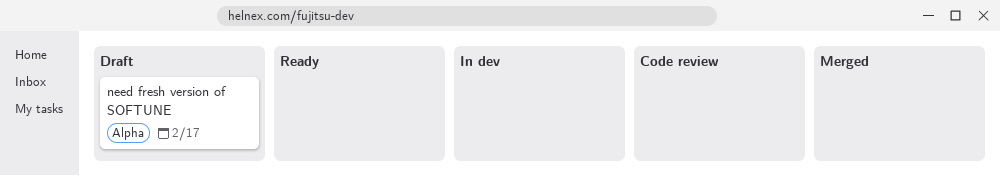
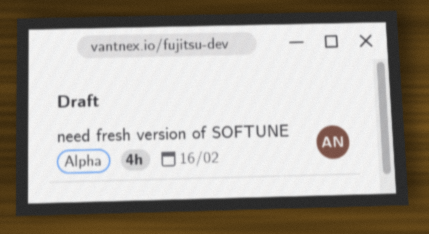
need fresh version of SOFTUNE, due: Feb 17 -> Feb 16

